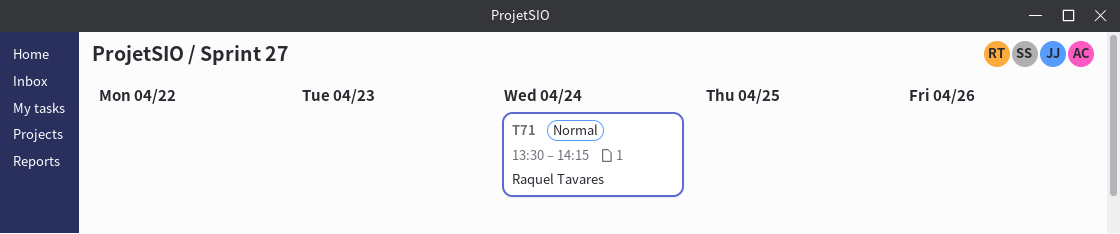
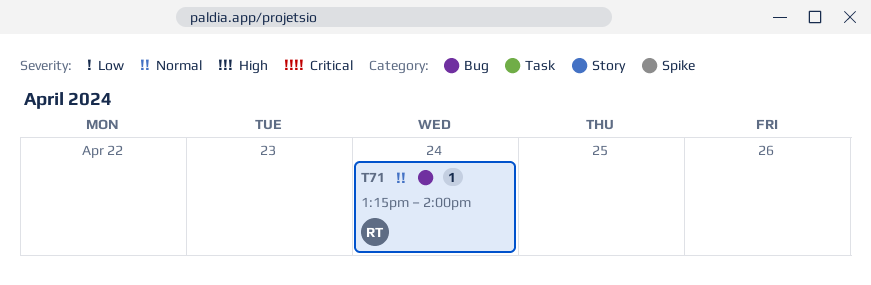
T71, begins: 13:30 -> 13:15
T71, ends: 14:15 -> 14:00

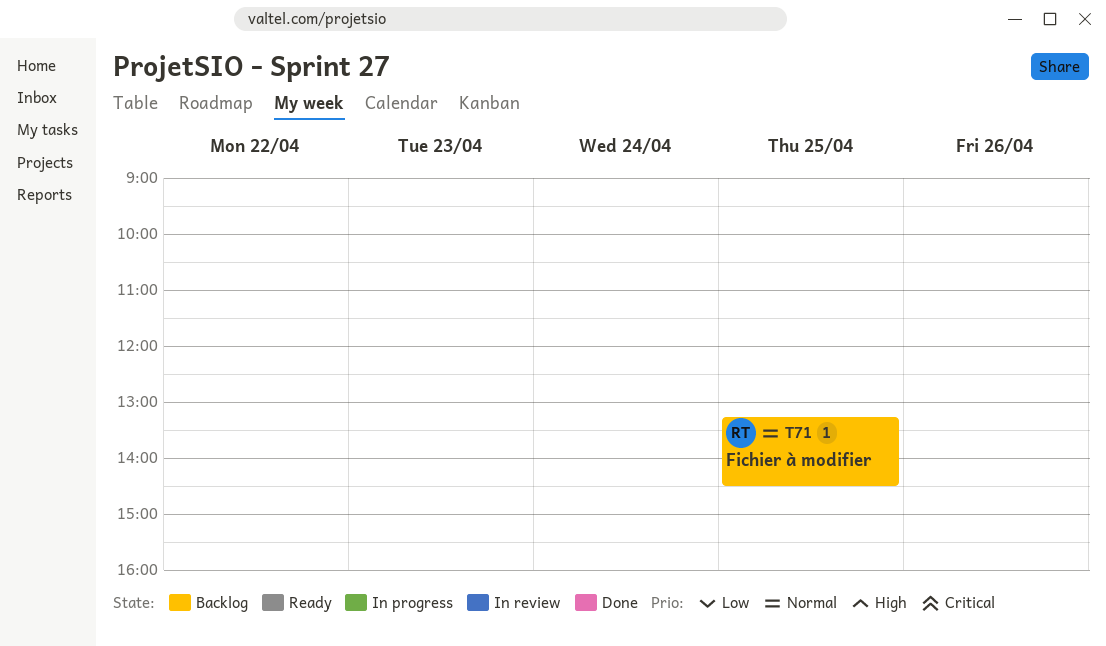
T71, day: Apr 24 -> Apr 25
T71, ends: 14:00 -> 14:30

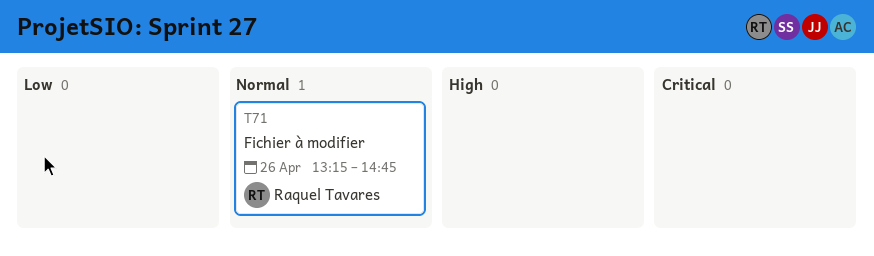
T71, day: Apr 25 -> Apr 26
T71, ends: 14:30 -> 14:45

